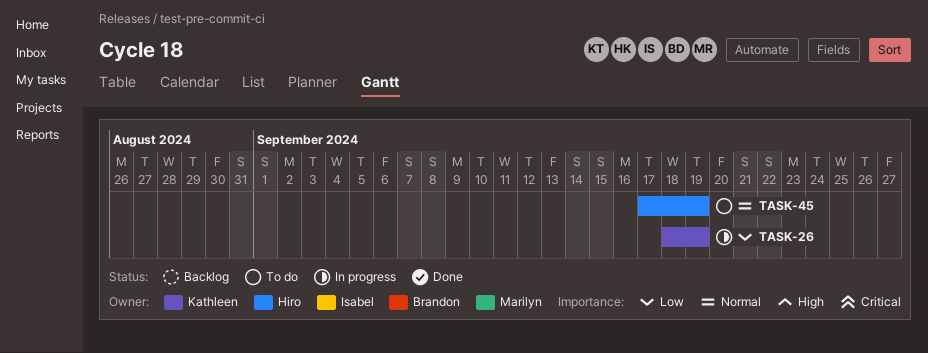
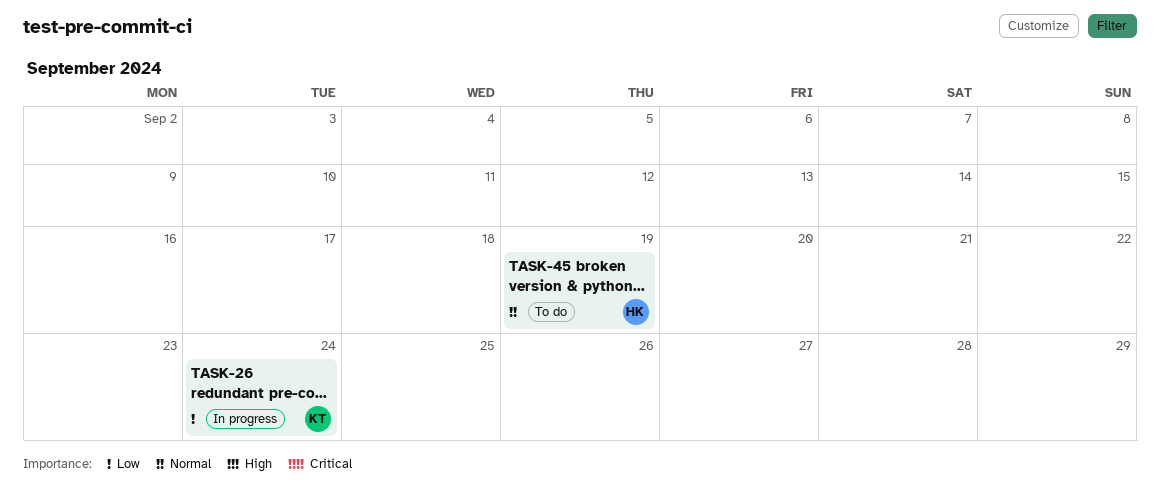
TASK-26, due: Sep 19 -> Sep 24

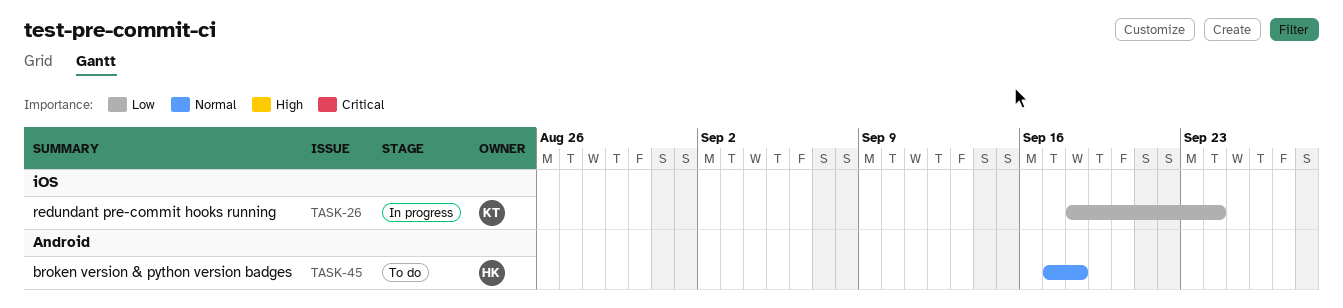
TASK-45, due: Sep 19 -> Sep 18

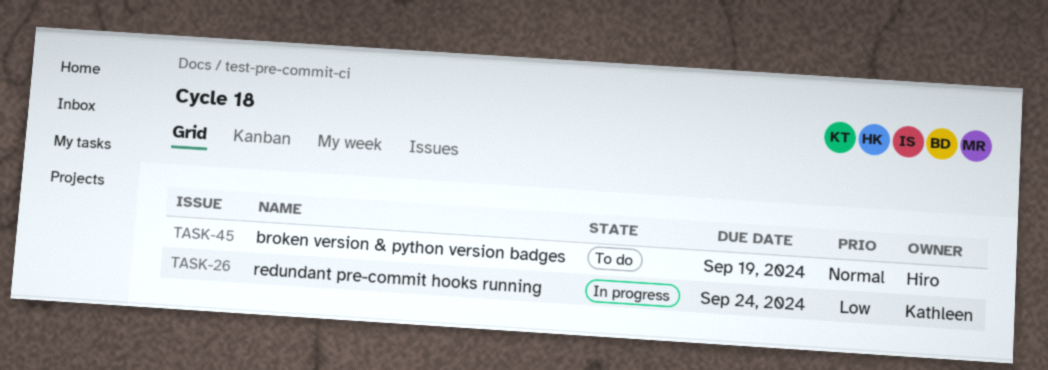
TASK-45, due: Sep 18 -> Sep 19

